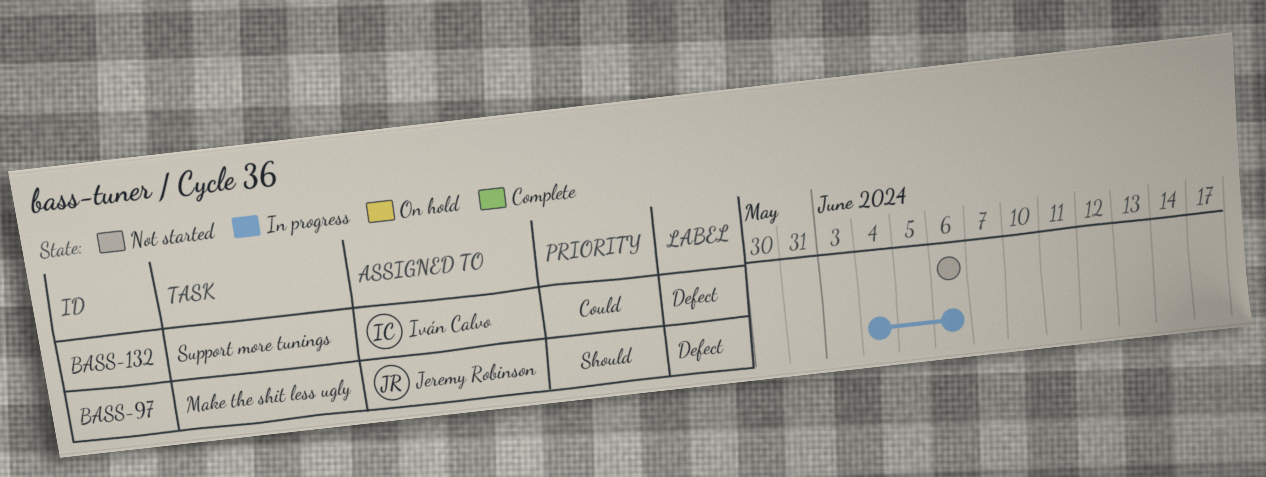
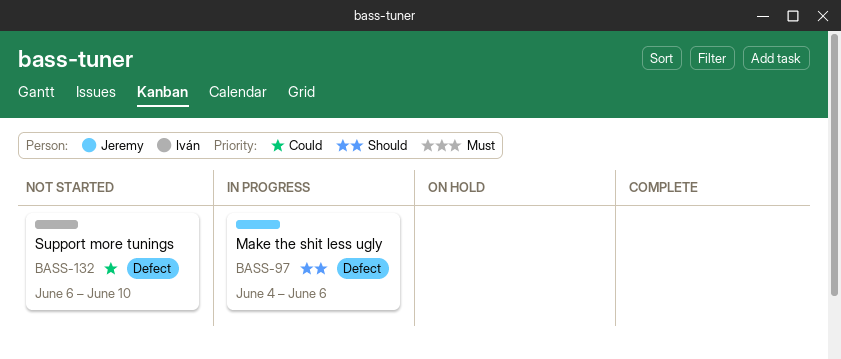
BASS-132, due: Jun 6 -> Jun 10

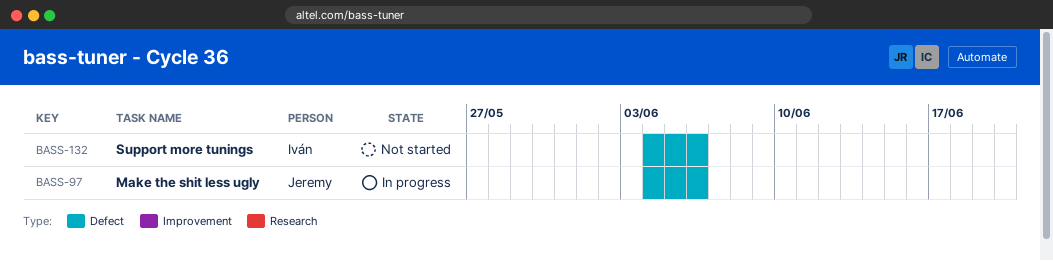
BASS-132, start: Jun 6 -> Jun 4
BASS-132, due: Jun 10 -> Jun 6

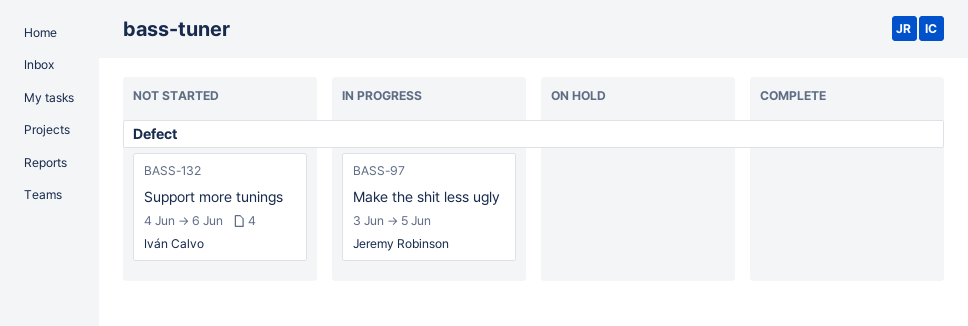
BASS-97, start: Jun 4 -> Jun 3
BASS-97, due: Jun 6 -> Jun 5

